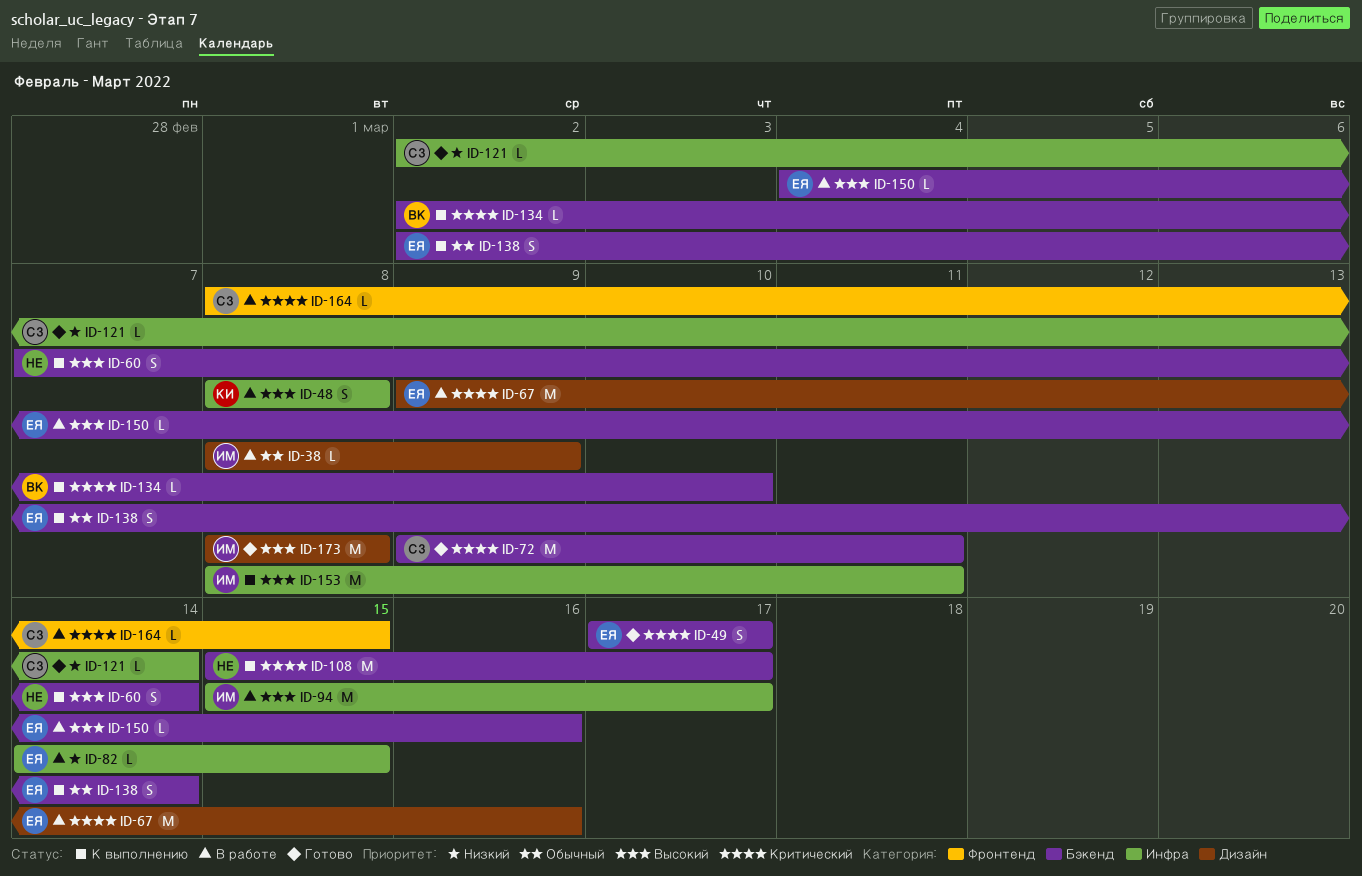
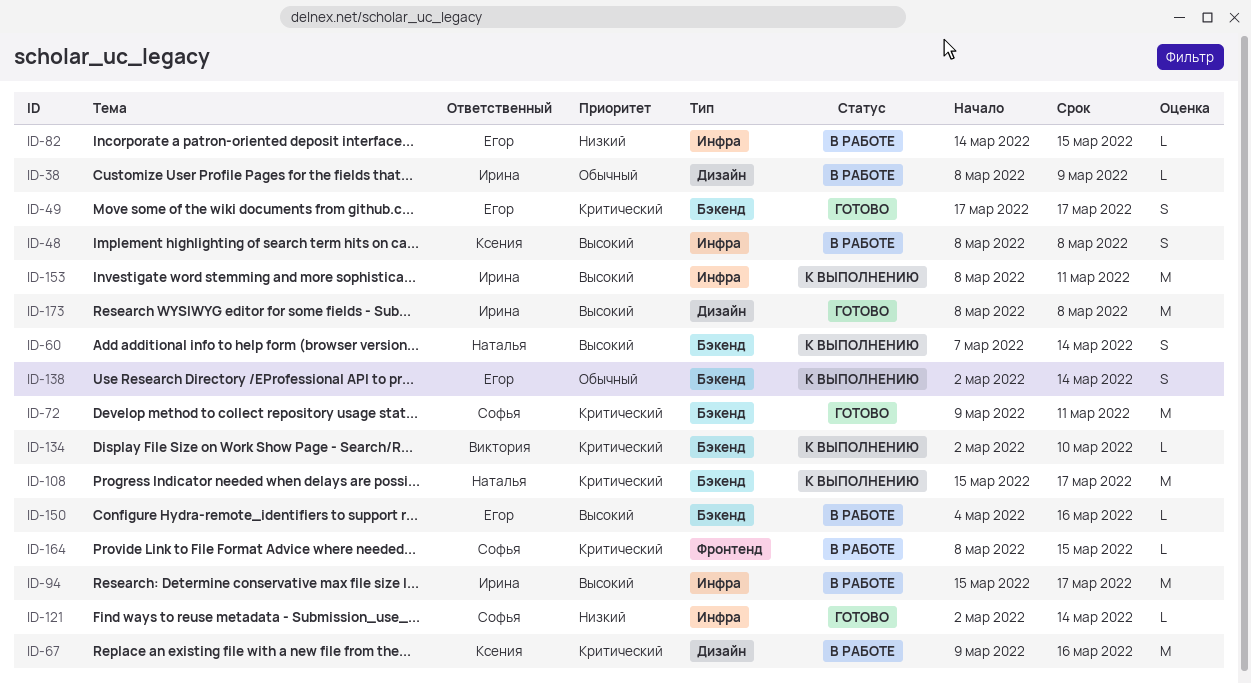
ID-67, owner: Егор -> Ксения

